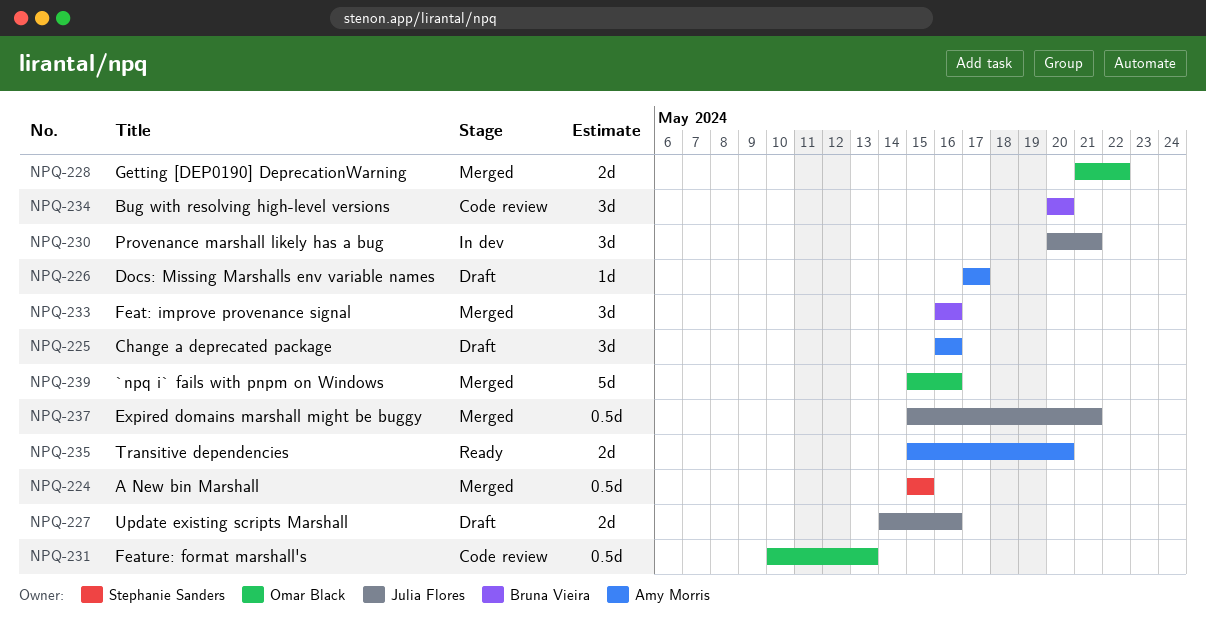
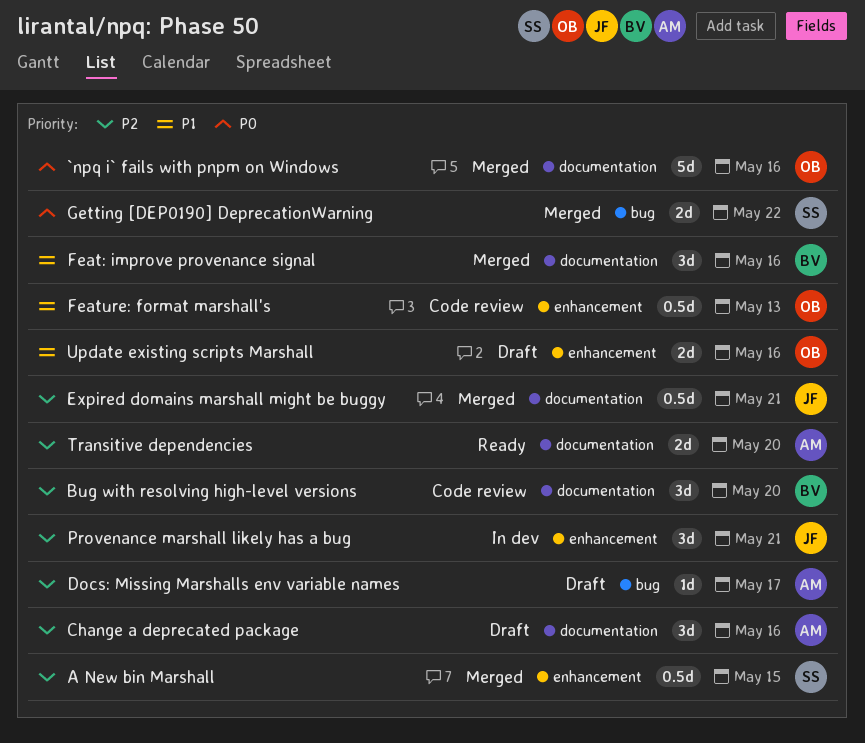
Getting [DEP0190] DeprecationWarning, owner: Omar Black -> Stephanie Sanders
Update existing scripts Marshall, owner: Julia Flores -> Omar Black

